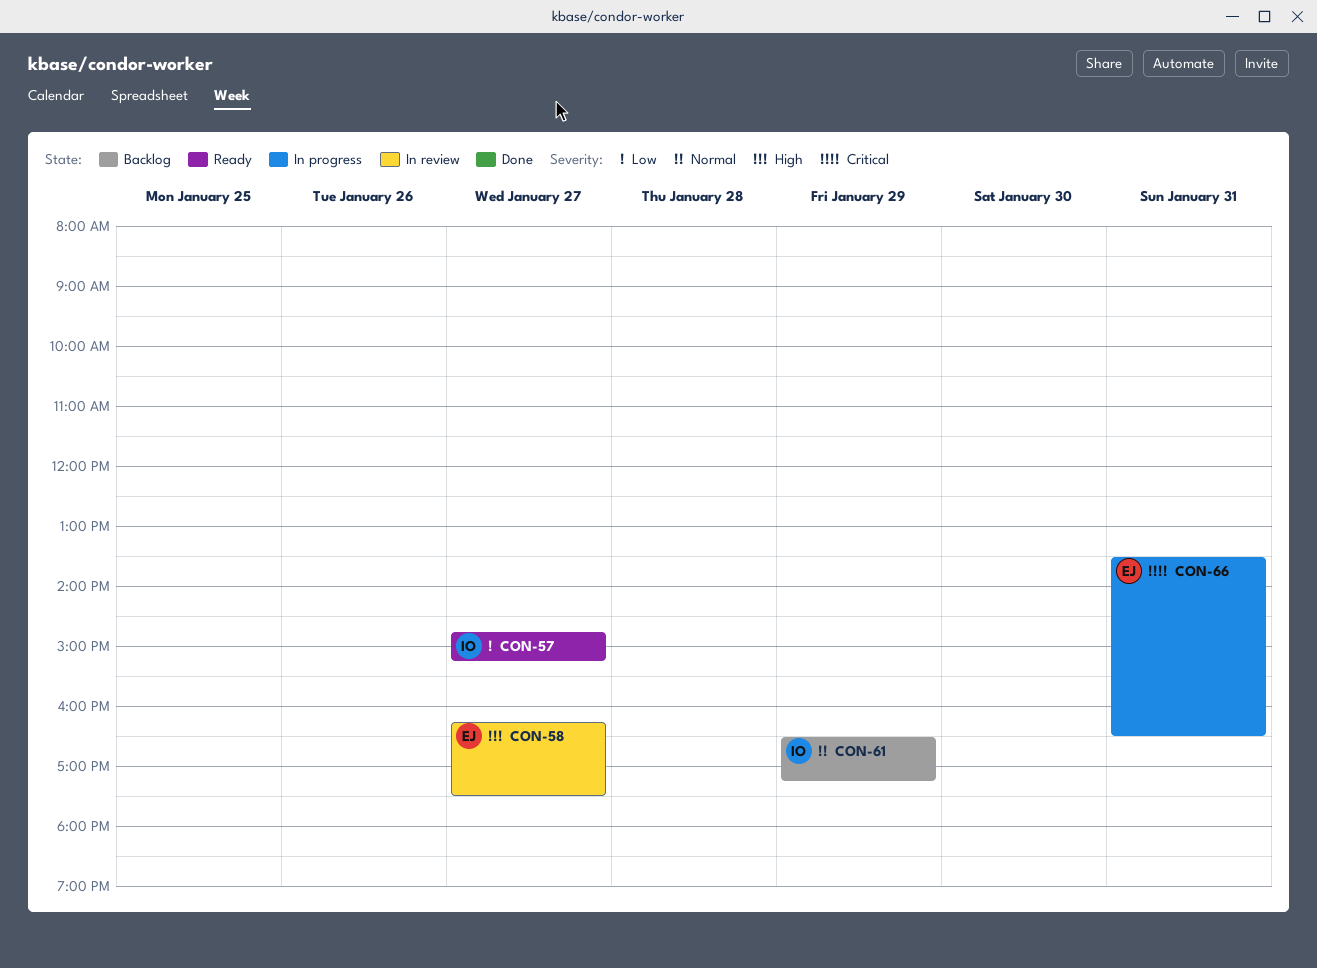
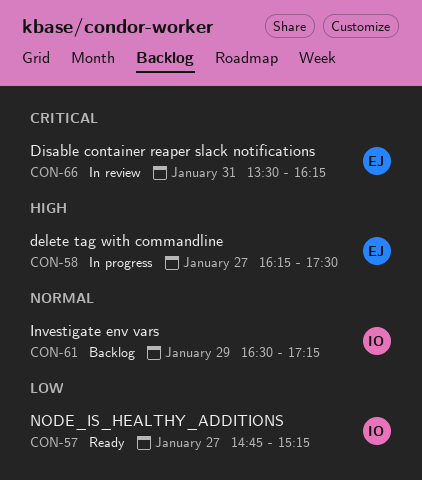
CON-58, status: In review -> In progress
CON-66, status: In progress -> In review
CON-66, ends: 16:30 -> 16:15

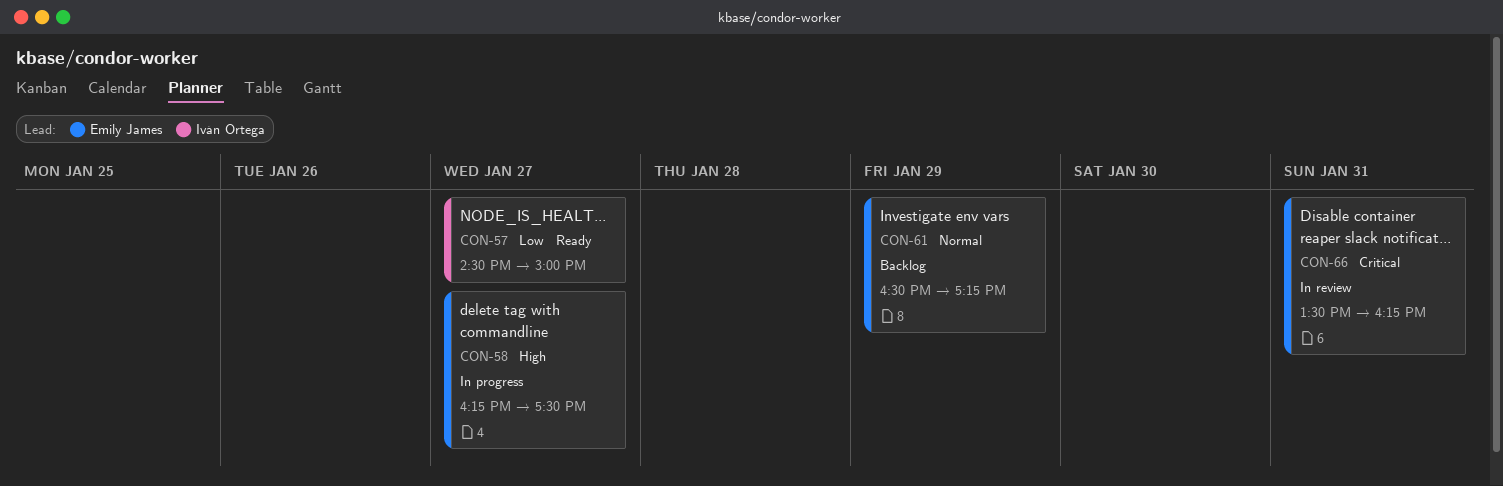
CON-57, begins: 14:45 -> 14:30
CON-57, ends: 15:15 -> 15:00
CON-61, owner: Iván Ortega -> Emily James

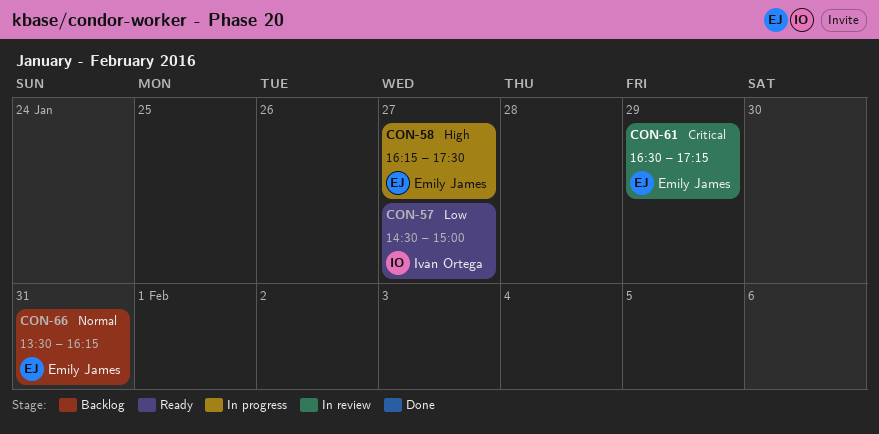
CON-61, status: Backlog -> In review
CON-61, priority: Normal -> Critical
CON-66, status: In review -> Backlog
CON-66, priority: Critical -> Normal

